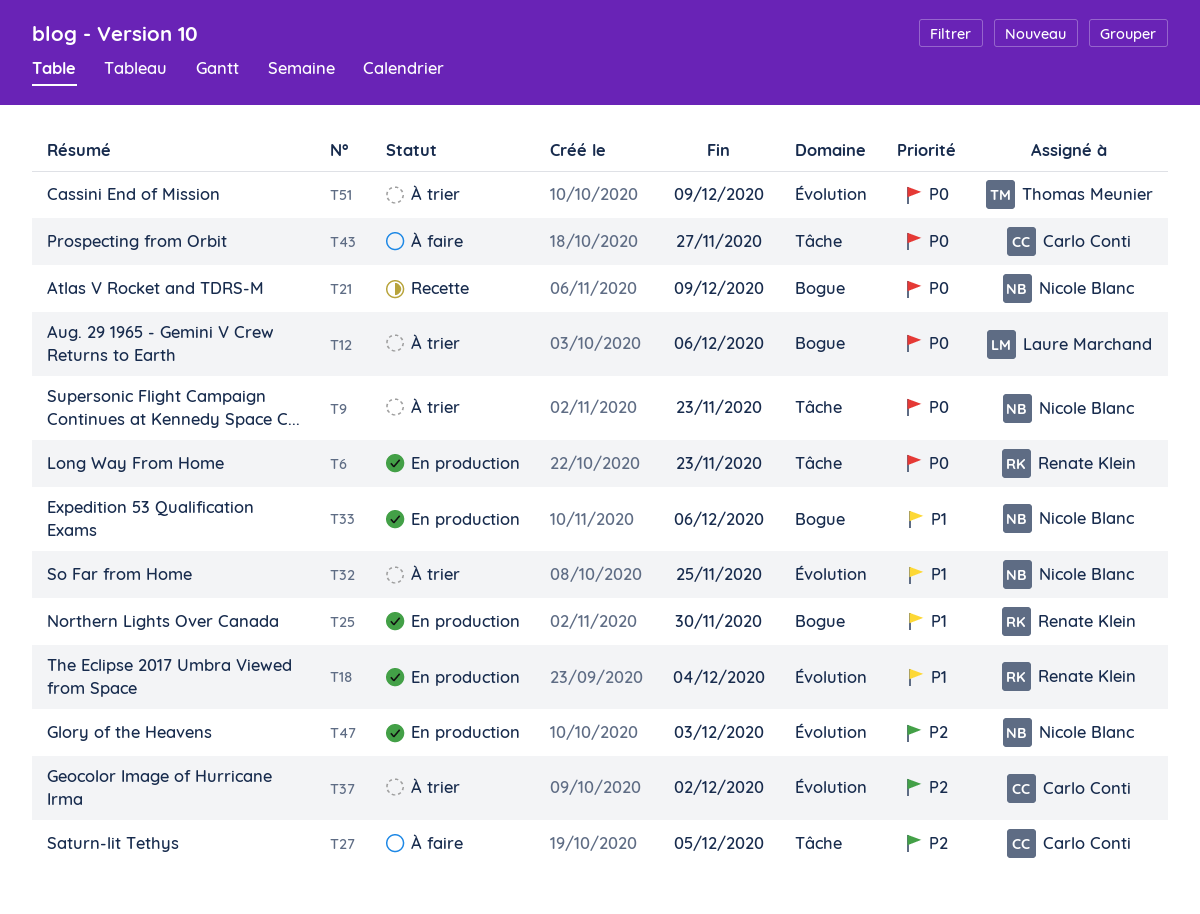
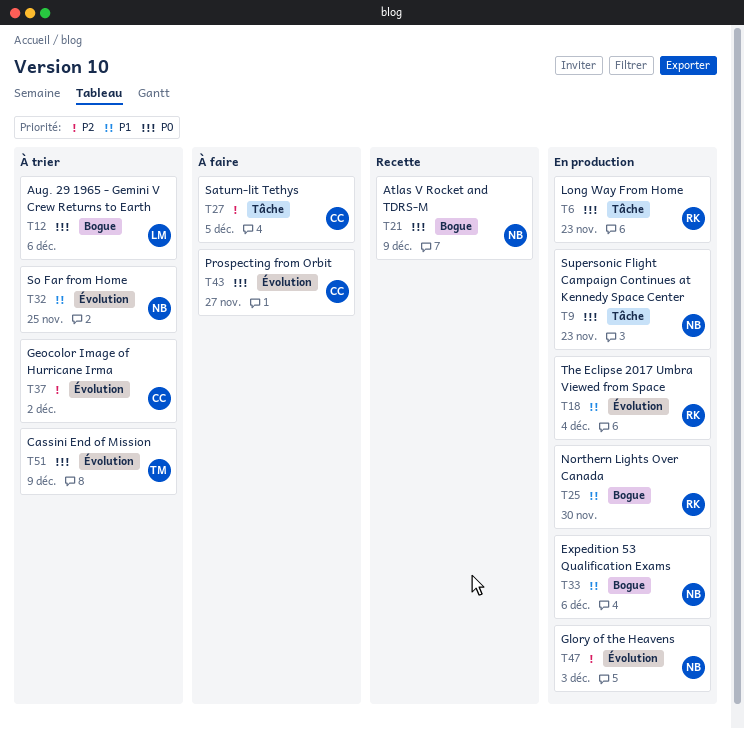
T9, status: À trier -> En production
T43, label: Tâche -> Évolution

